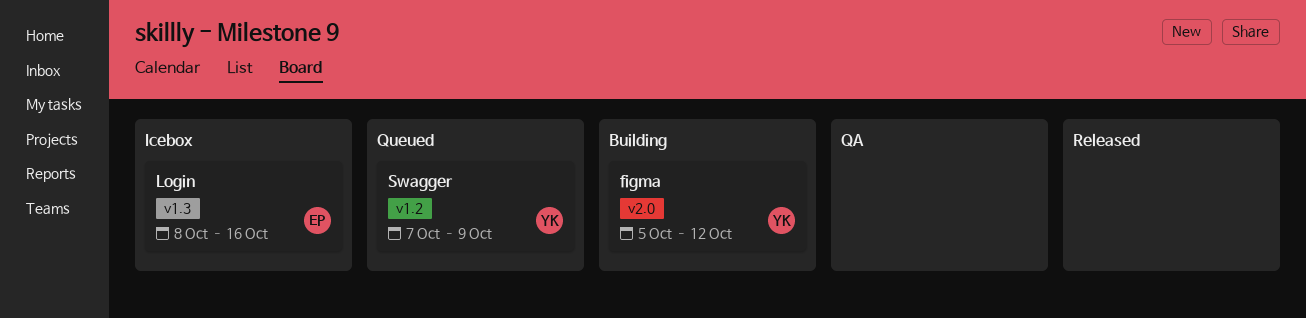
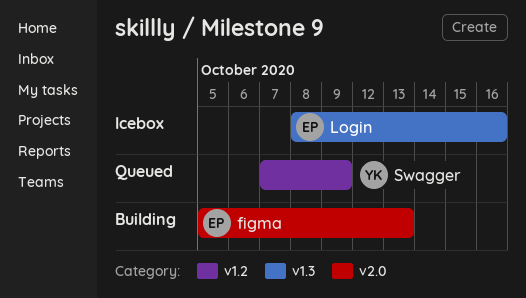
figma, owner: YK -> EP
figma, due: Oct 12 -> Oct 13

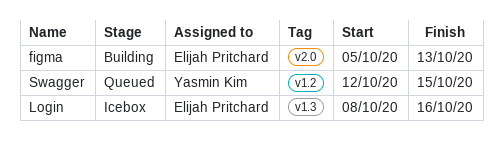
Swagger, start: Oct 7 -> Oct 12
Swagger, due: Oct 9 -> Oct 15

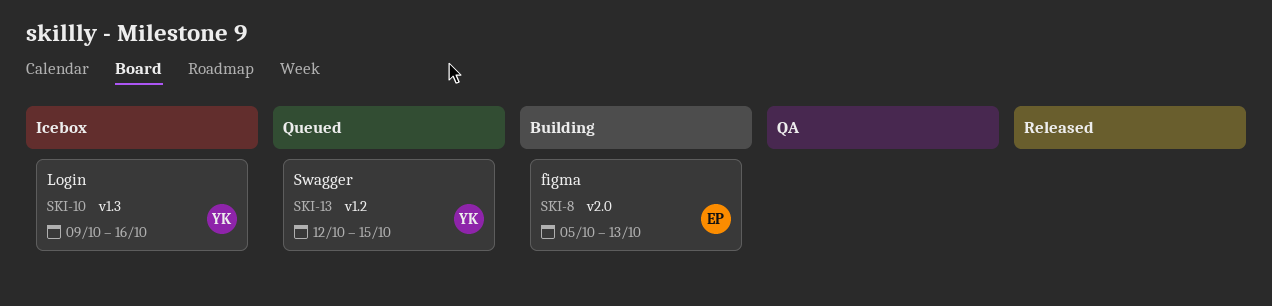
Login, owner: Elijah Pritchard -> Yasmin Kim
Login, start: Oct 8 -> Oct 9

